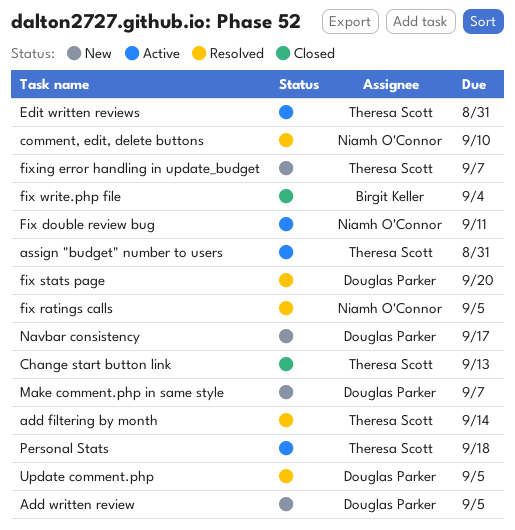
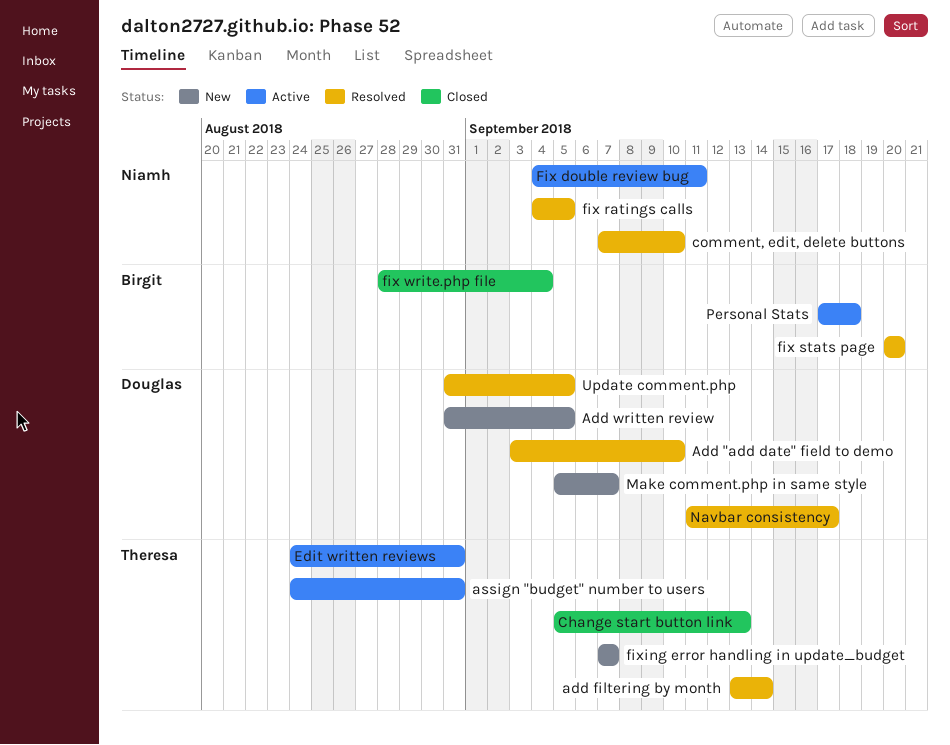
Add "add date" field to demo: none -> present
fix stats page, owner: Douglas Parker -> Birgit Keller
Navbar consistency, status: New -> Resolved
Personal Stats, owner: Theresa Scott -> Birgit Keller

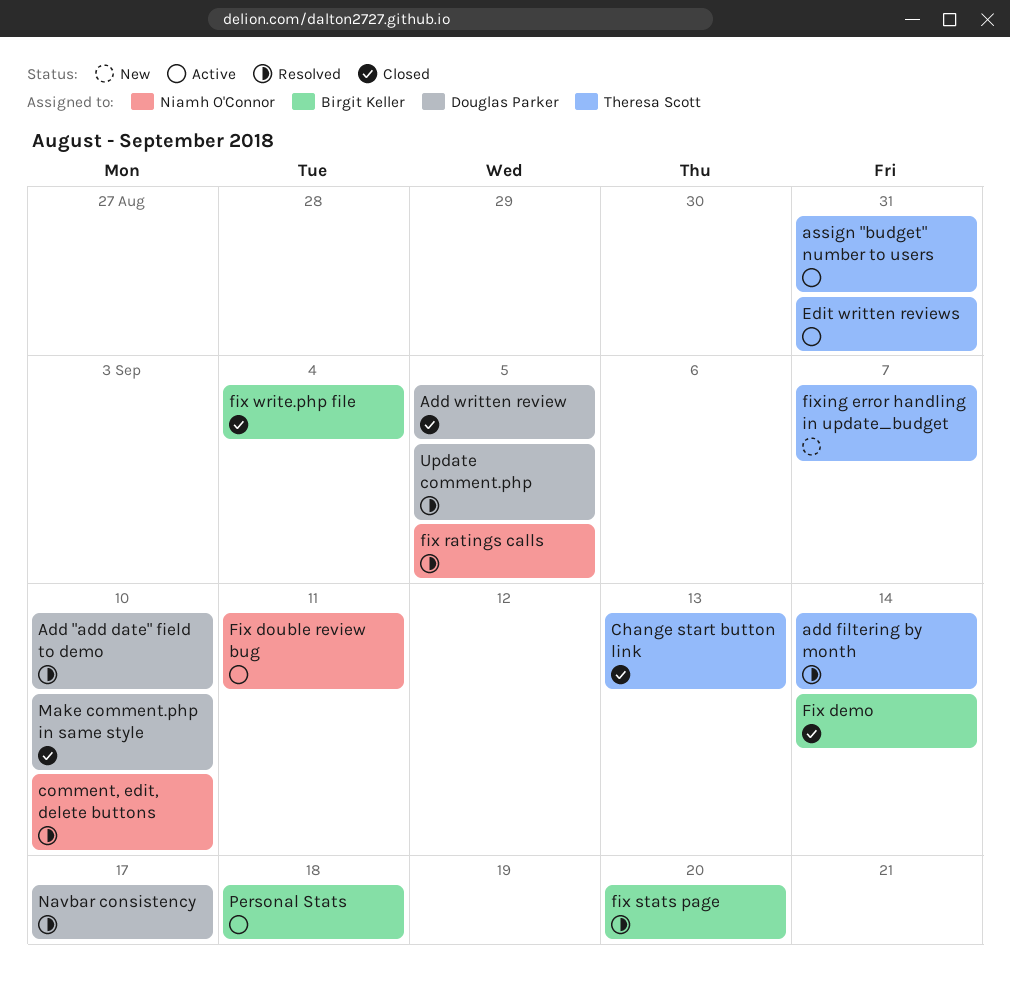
Add written review, status: New -> Closed
Fix demo: none -> present
Make comment.php in same style, status: New -> Closed
Make comment.php in same style, due: Sep 7 -> Sep 10

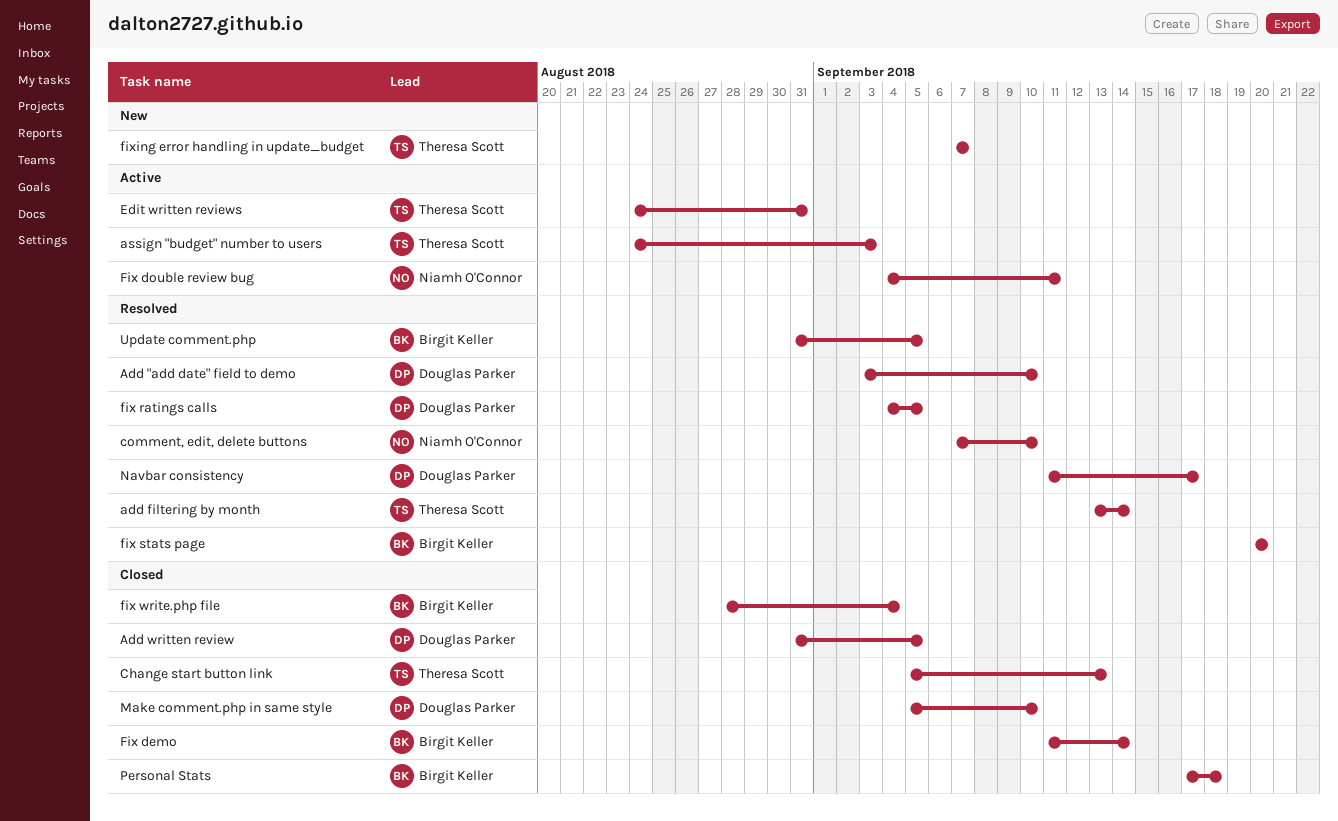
assign "budget" number to users, due: Aug 31 -> Sep 3
fix ratings calls, owner: Niamh O'Connor -> Douglas Parker
Personal Stats, status: Active -> Closed
Update comment.php, owner: Douglas Parker -> Birgit Keller

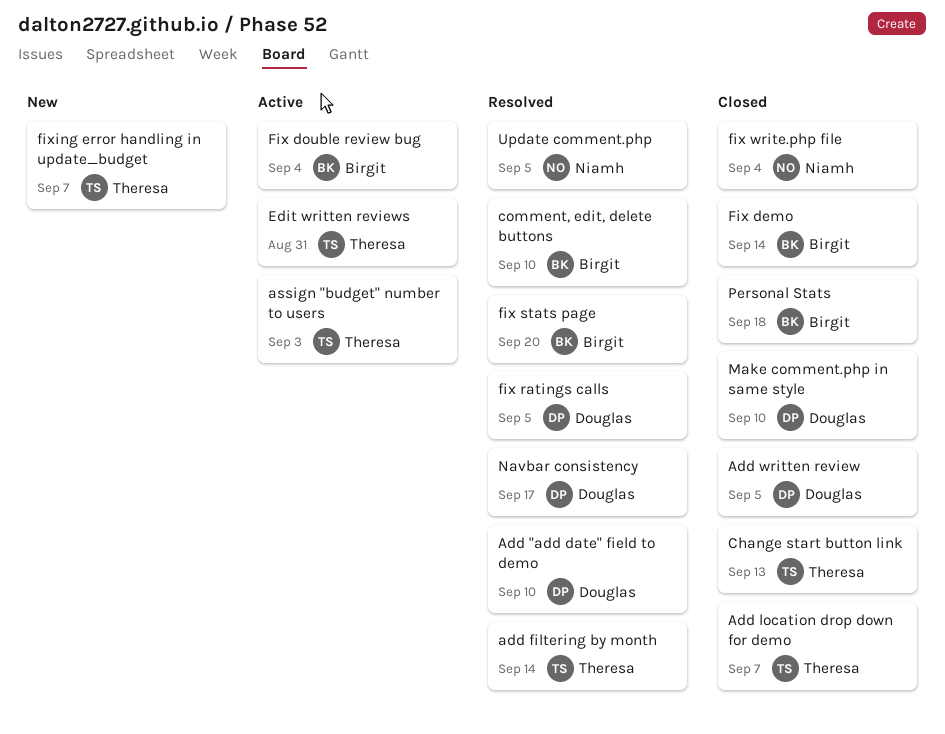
Add location drop down for demo: none -> present
comment, edit, delete buttons, owner: Niamh O'Connor -> Birgit Keller
Fix double review bug, owner: Niamh O'Connor -> Birgit Keller
Fix double review bug, due: Sep 11 -> Sep 4
fix write.php file, owner: Birgit Keller -> Niamh O'Connor
Update comment.php, owner: Birgit Keller -> Niamh O'Connor

